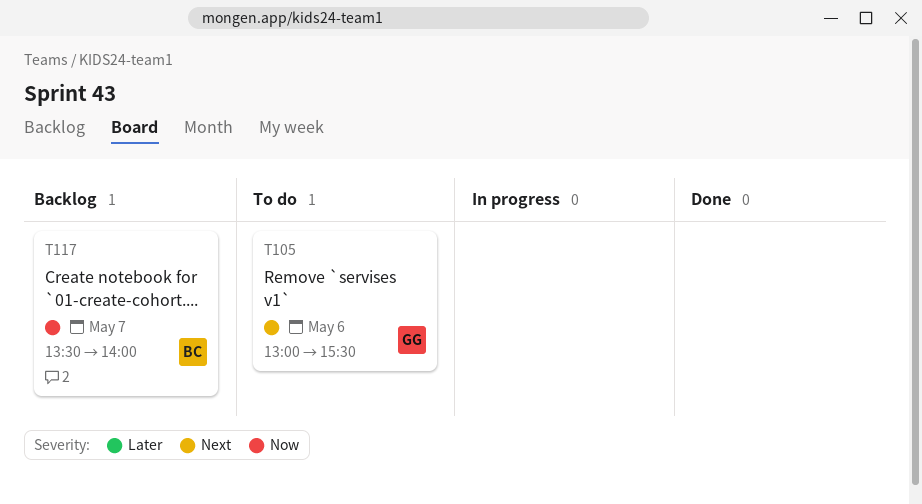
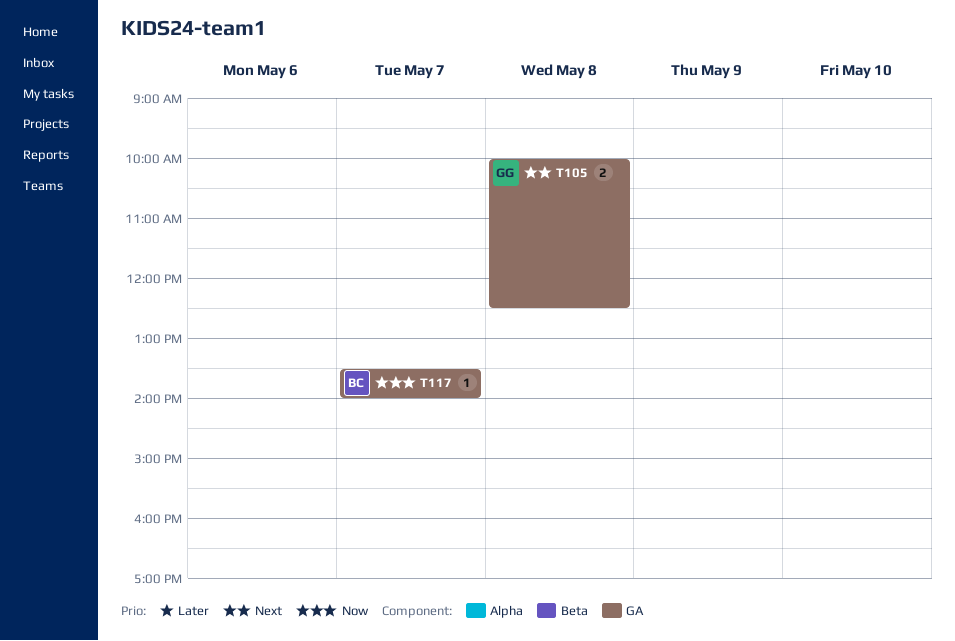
T105, day: May 6 -> May 8
T105, begins: 13:00 -> 10:00
T105, ends: 15:30 -> 12:30

